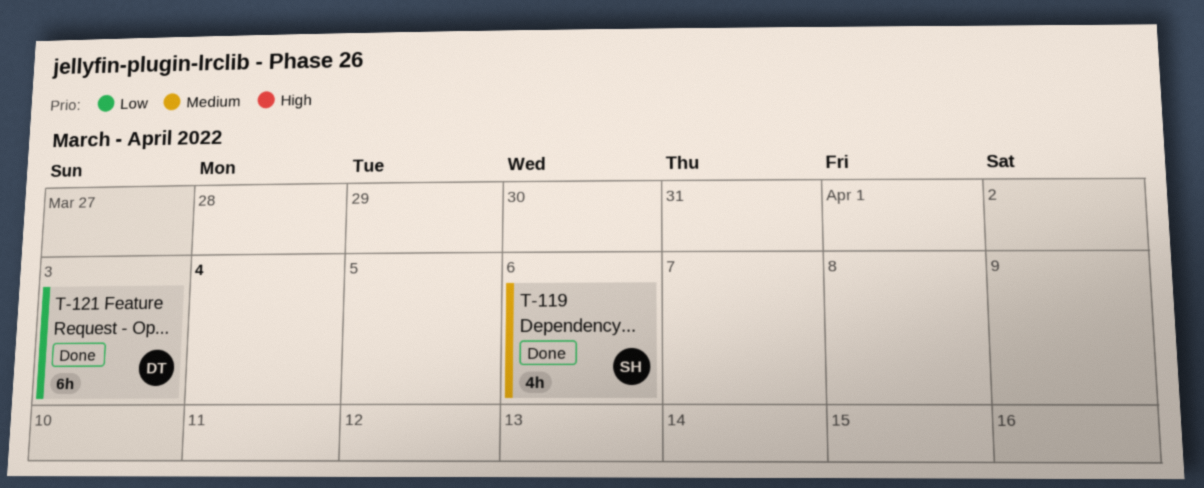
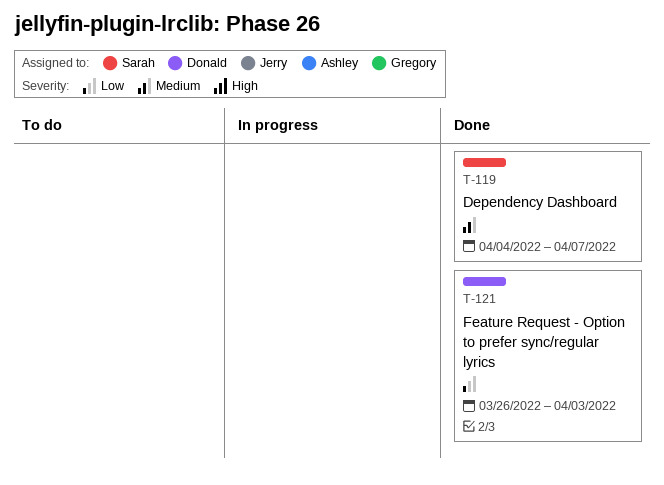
T-119, due: Apr 6 -> Apr 7

